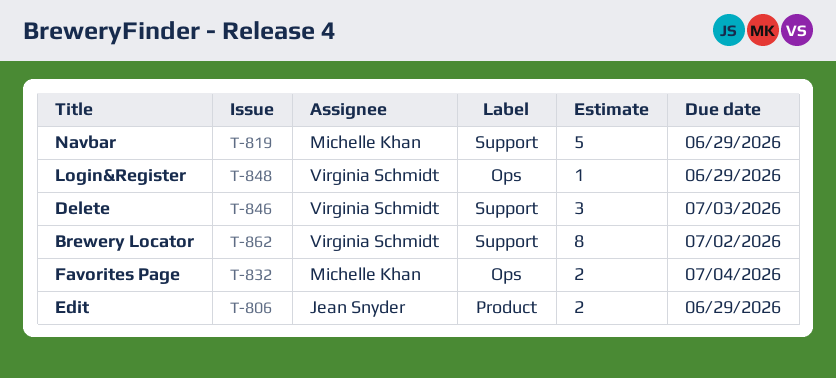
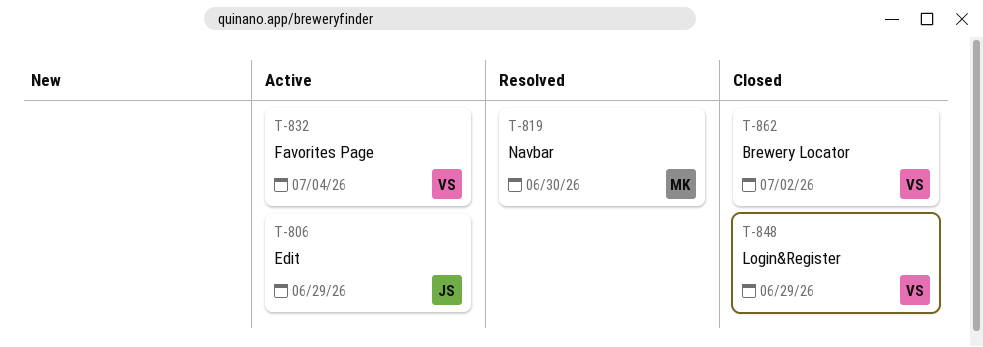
T-819, due: Jun 29 -> Jun 30
T-832, owner: Michelle Khan -> Virginia Schmidt
T-846: present -> none

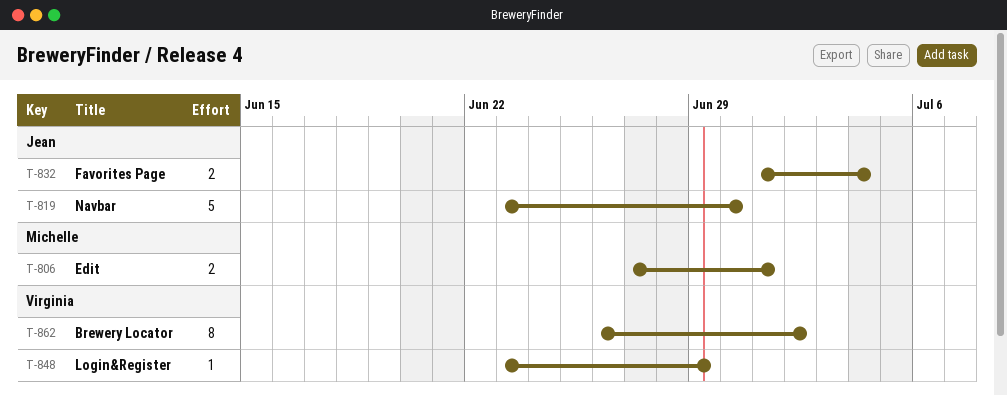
T-806, owner: Jean -> Michelle
T-806, due: Jun 29 -> Jul 1
T-819, owner: Michelle -> Jean
T-832, owner: Virginia -> Jean

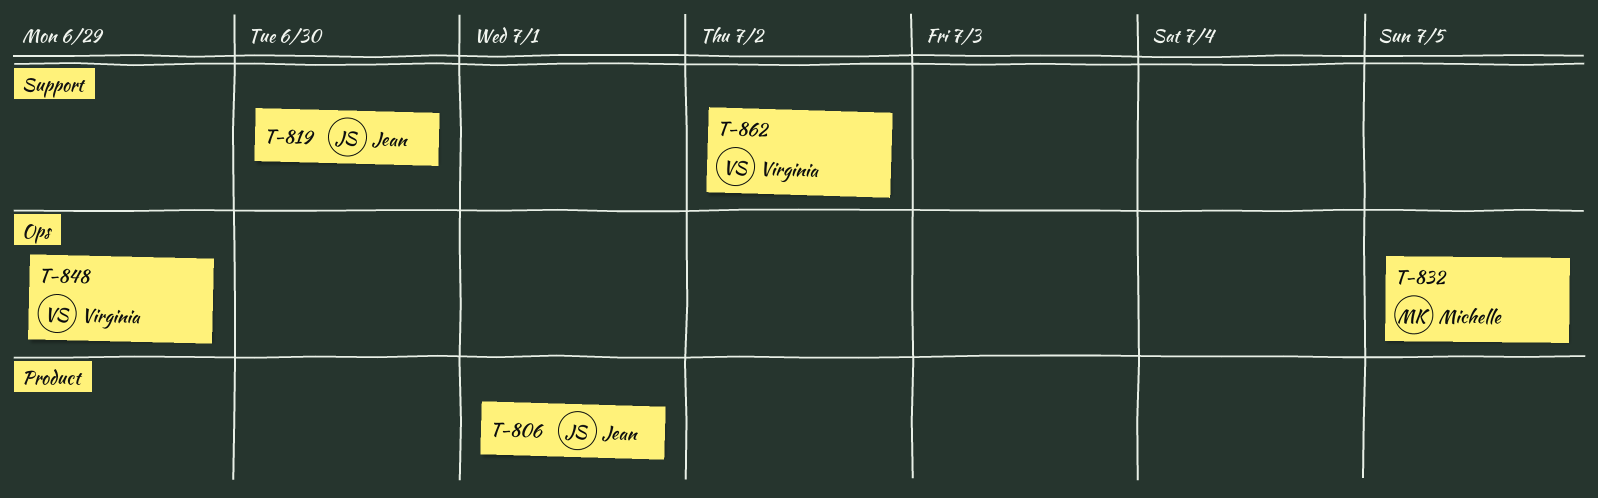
T-806, owner: Michelle -> Jean
T-832, owner: Jean -> Michelle
T-832, due: Jul 4 -> Jul 5

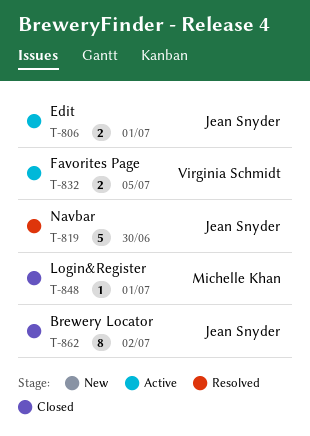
T-832, owner: Michelle Khan -> Virginia Schmidt
T-848, owner: Virginia Schmidt -> Michelle Khan
T-848, due: Jun 29 -> Jul 1
T-862, owner: Virginia Schmidt -> Jean Snyder

